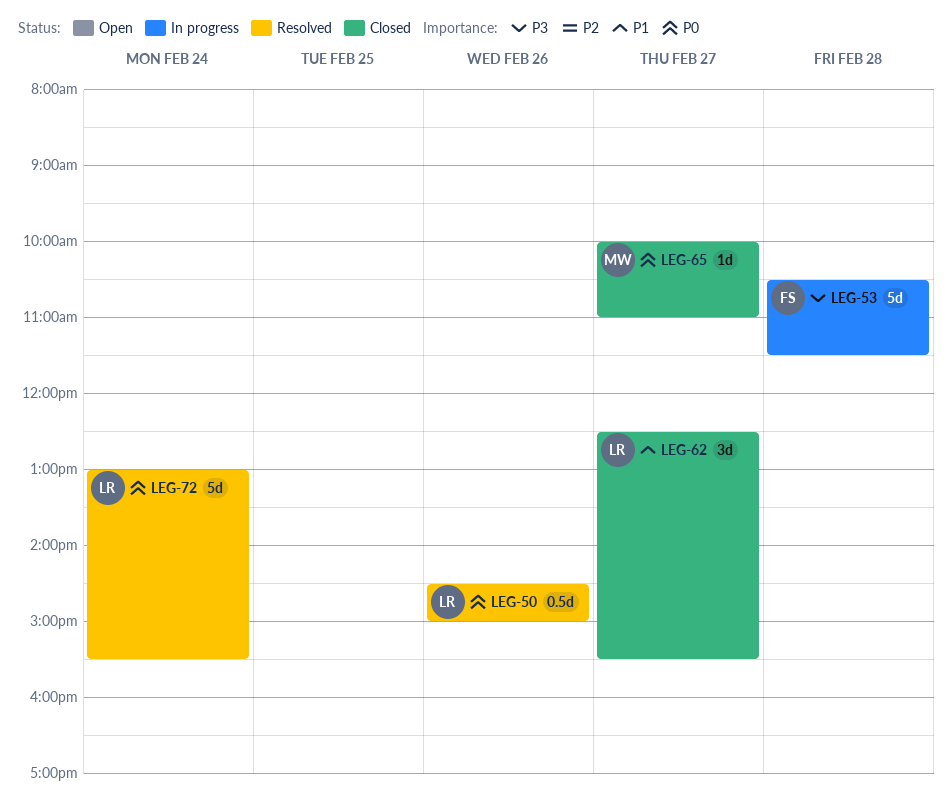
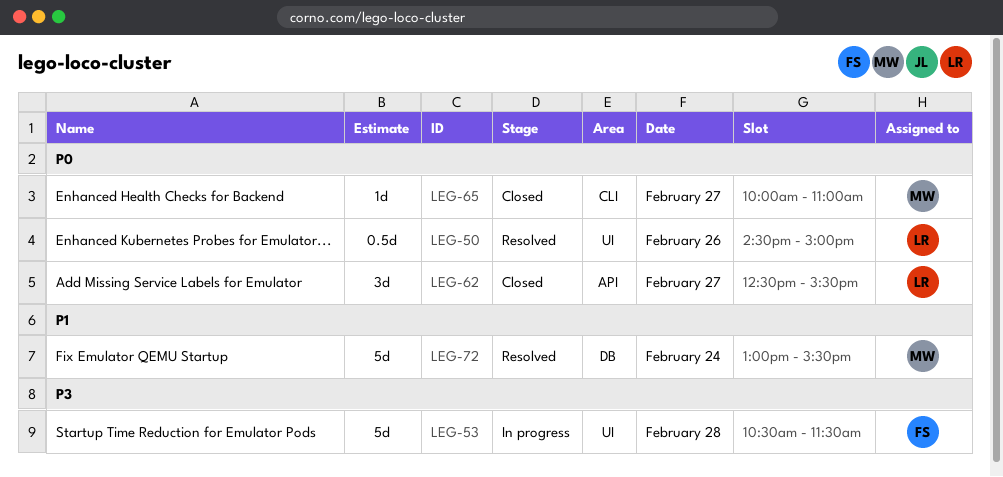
LEG-62, priority: P1 -> P0
LEG-72, owner: LR -> MW
LEG-72, priority: P0 -> P1

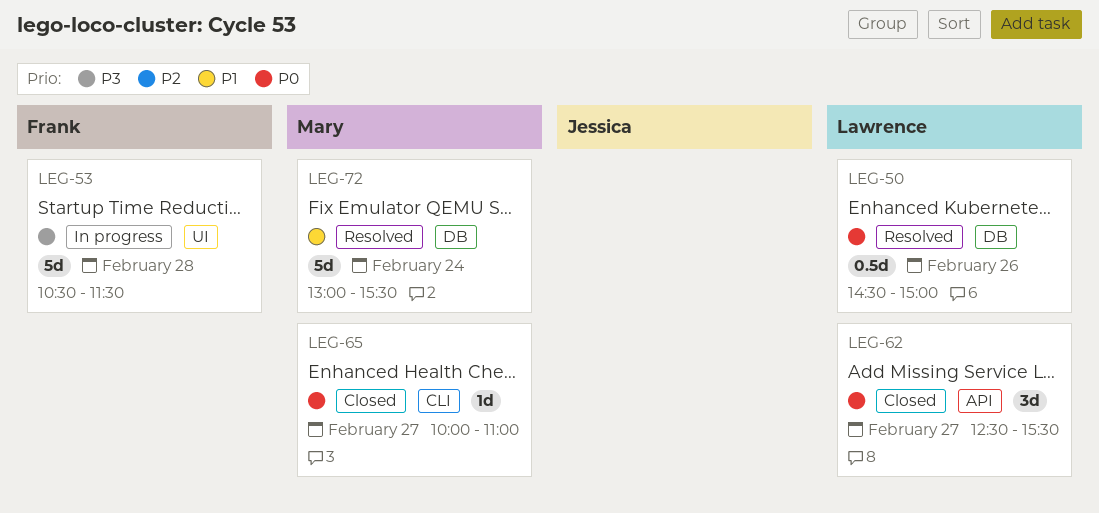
LEG-50, label: UI -> DB

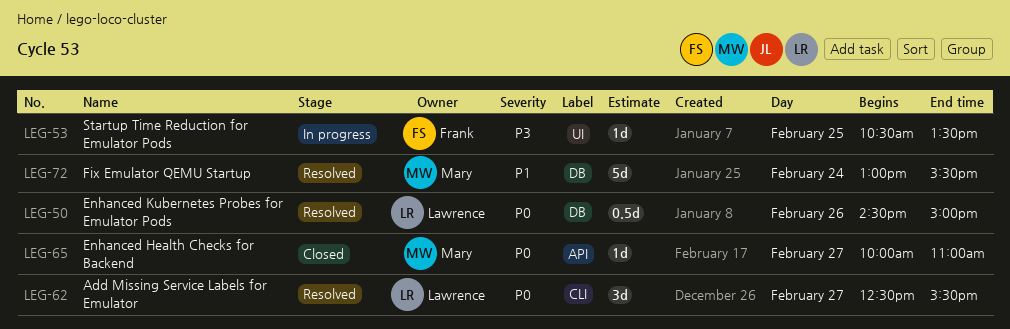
LEG-53, estimate: 5d -> 1d
LEG-53, day: Feb 28 -> Feb 25
LEG-53, ends: 11:30 -> 13:30
LEG-62, status: Closed -> Resolved
LEG-62, label: API -> CLI
LEG-65, label: CLI -> API

